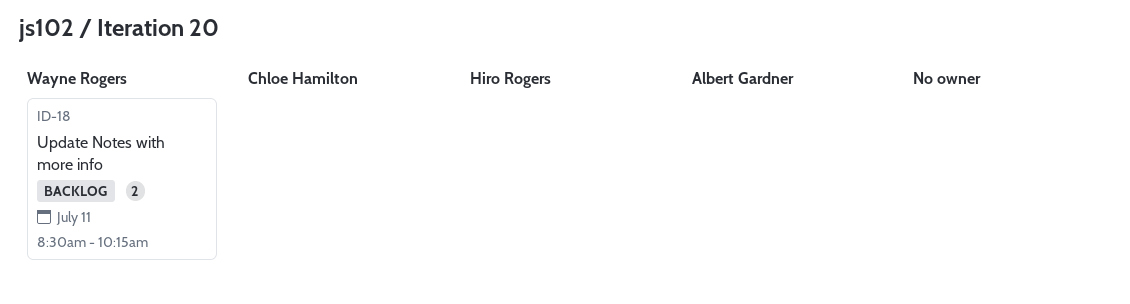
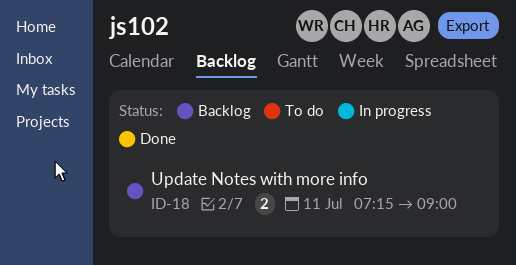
ID-18, begins: 08:30 -> 07:15
ID-18, ends: 10:15 -> 09:00

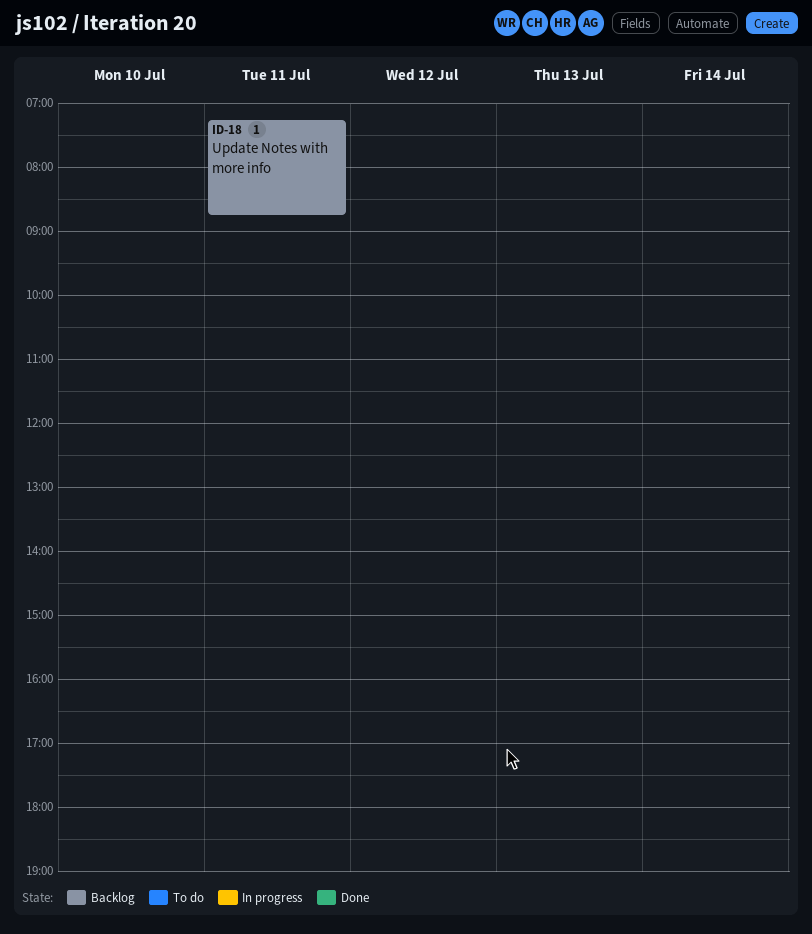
ID-18, estimate: 2 -> 1
ID-18, ends: 09:00 -> 08:45

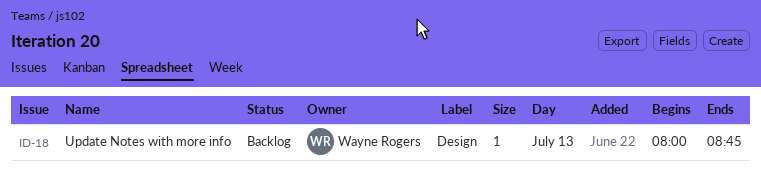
ID-18, day: Jul 11 -> Jul 13
ID-18, begins: 07:15 -> 08:00

